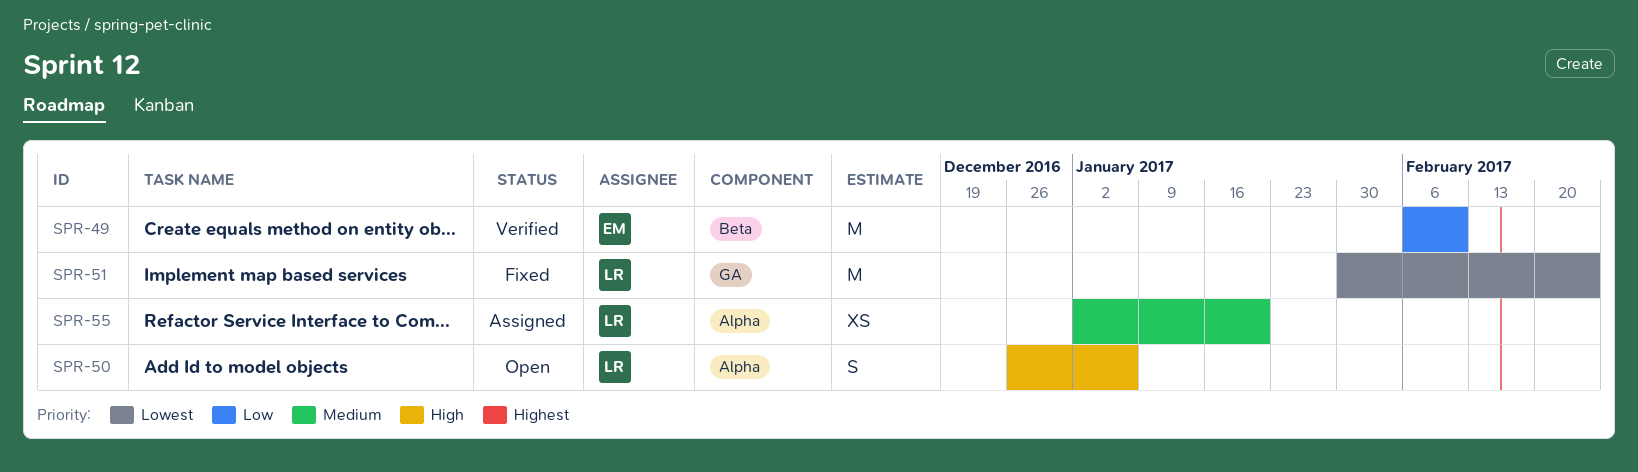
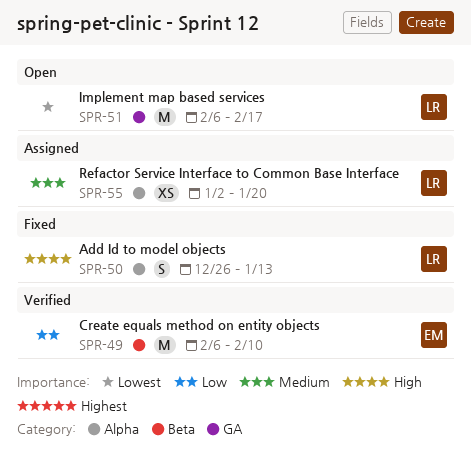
SPR-50, status: Open -> Fixed
SPR-50, due: Jan 6 -> Jan 13
SPR-51, status: Fixed -> Open
SPR-51, start: Jan 30 -> Feb 6
SPR-51, due: Feb 24 -> Feb 17

